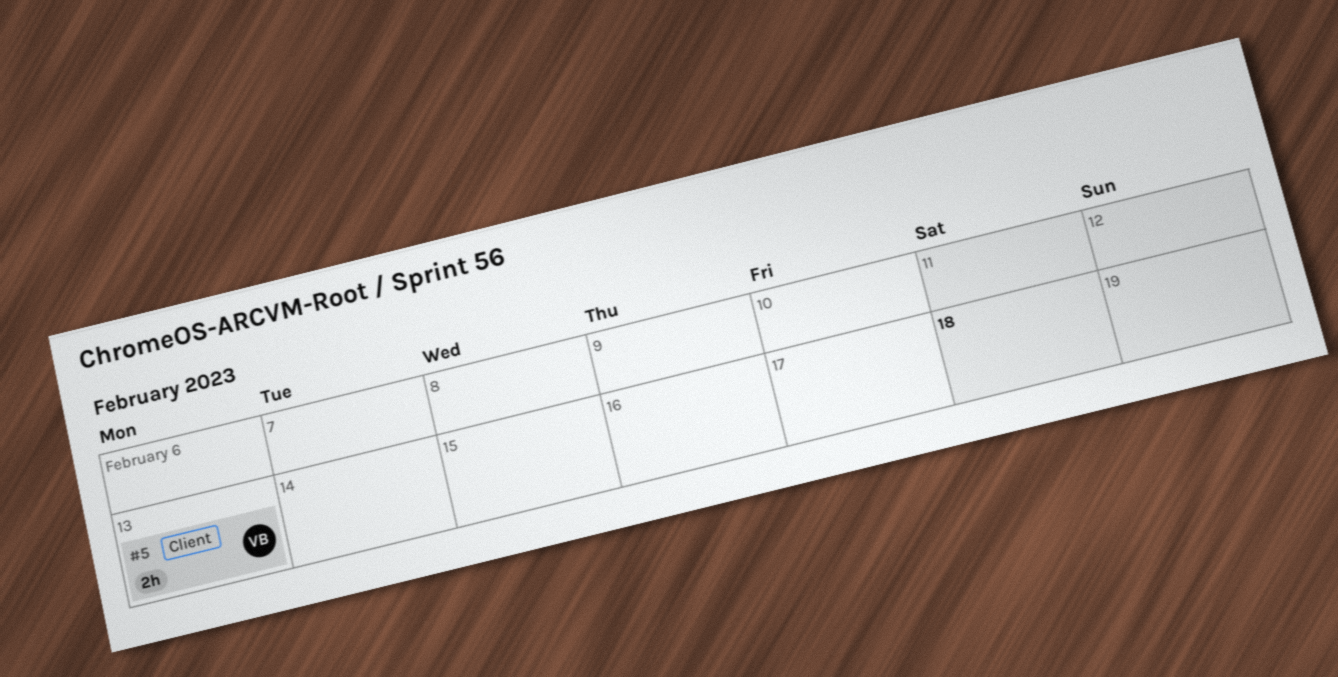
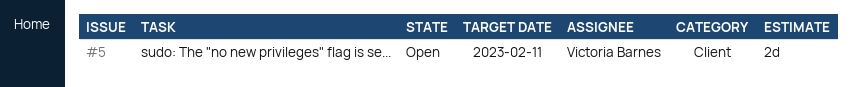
#5, estimate: 2h -> 2d
#5, due: Feb 13 -> Feb 11

